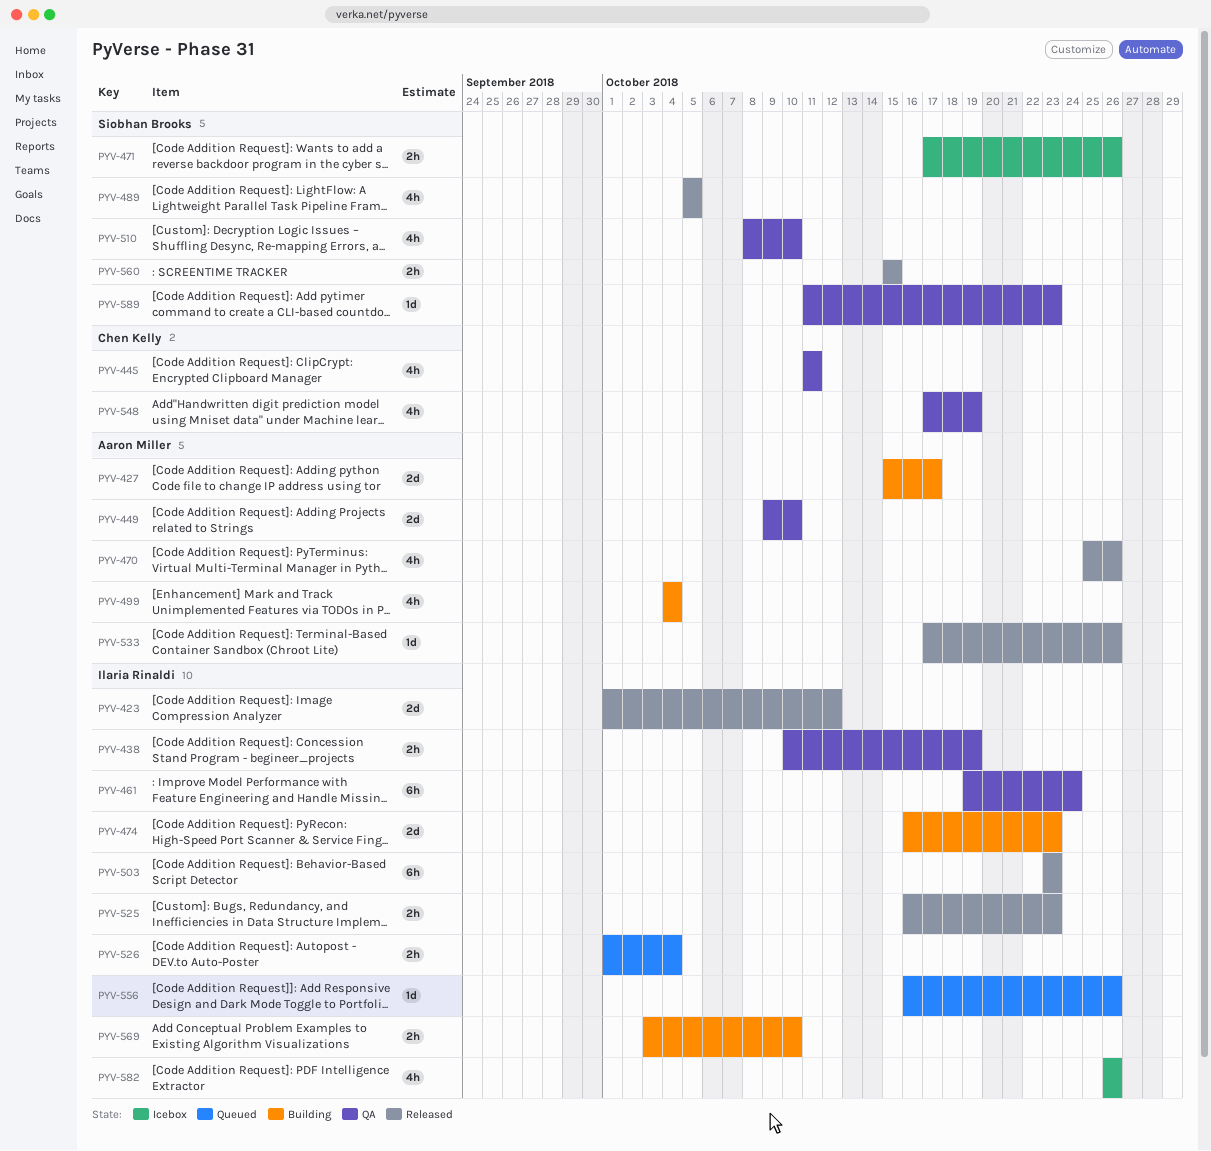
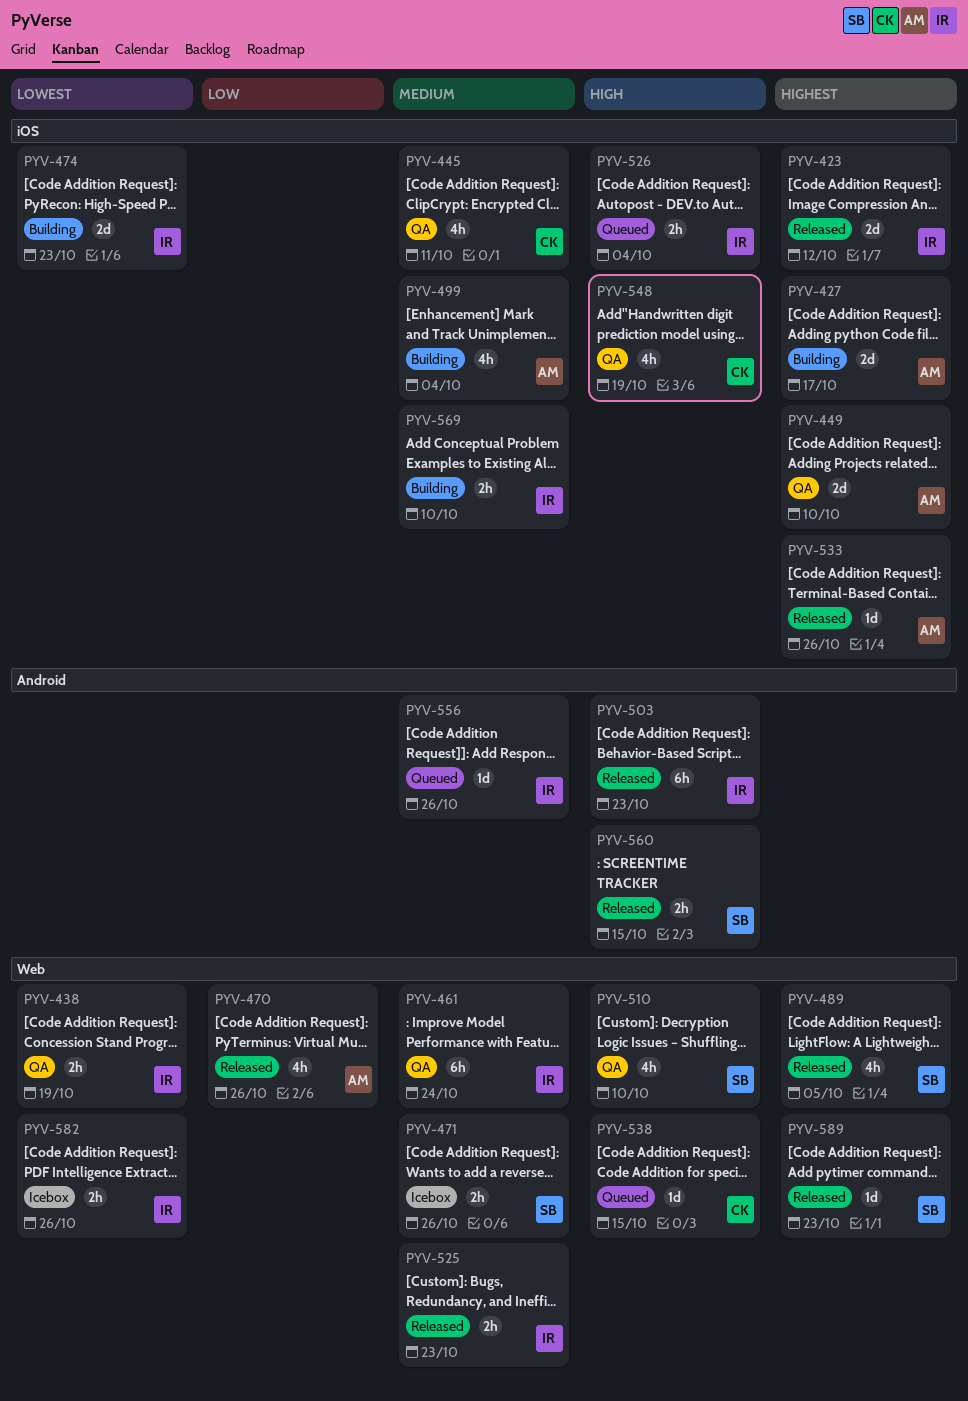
PYV-538: none -> present
PYV-582, estimate: 4h -> 2h
PYV-589, status: QA -> Released

